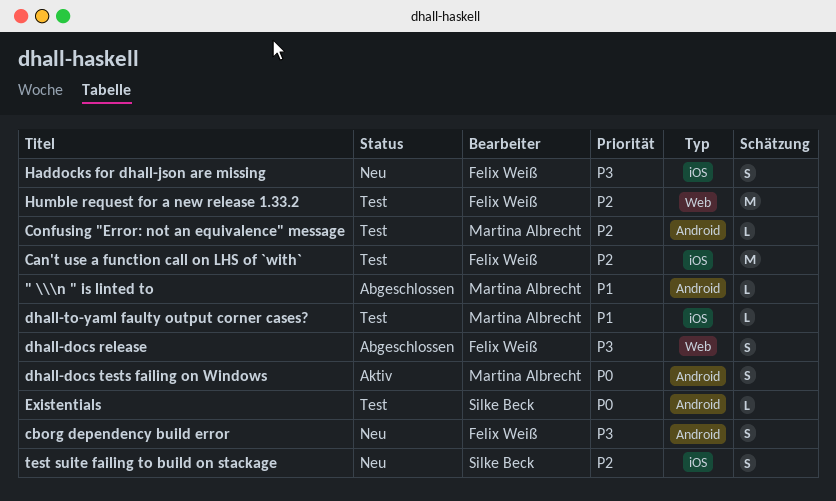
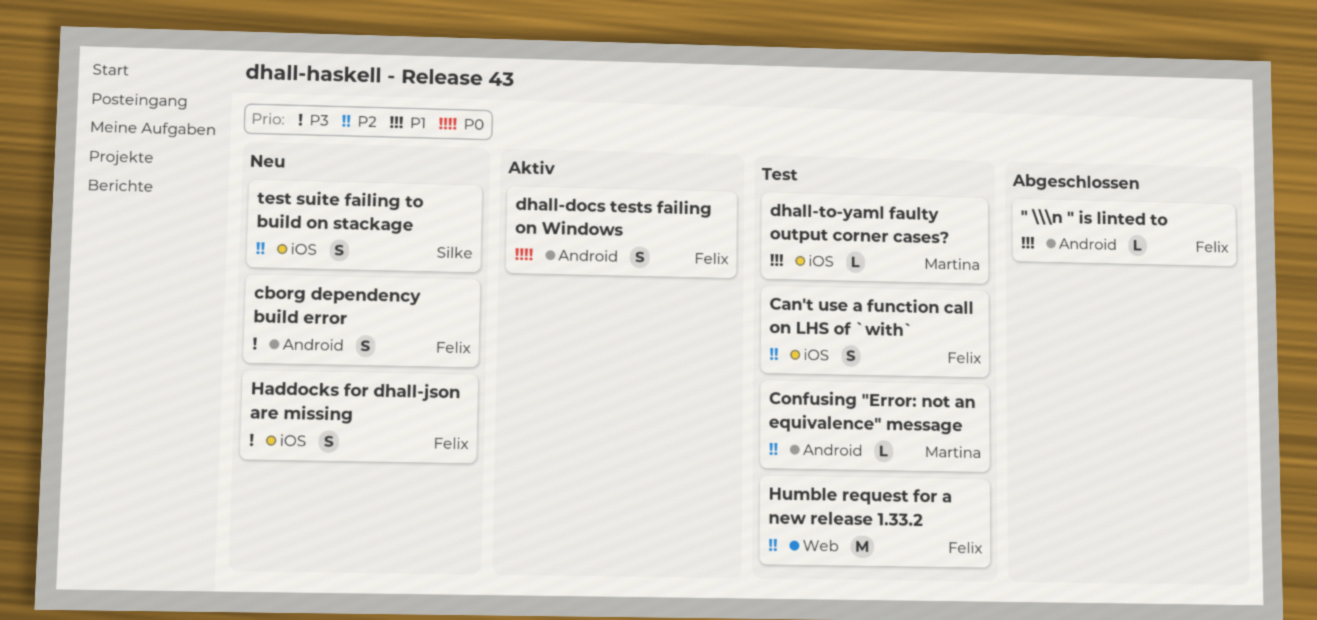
" \\\n " is linted to, owner: Martina Albrecht -> Felix Weiß
Can't use a function call on LHS of `with`, estimate: M -> S
dhall-docs release: present -> none
dhall-docs tests failing on Windows, owner: Martina Albrecht -> Felix Weiß
Existentials: present -> none

